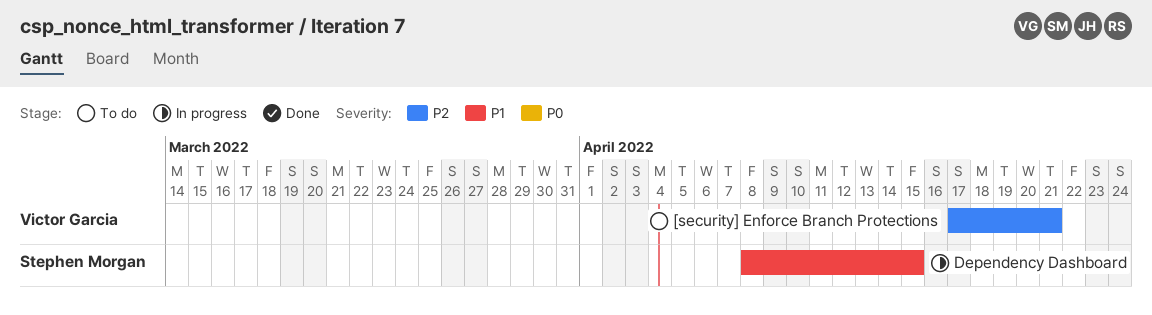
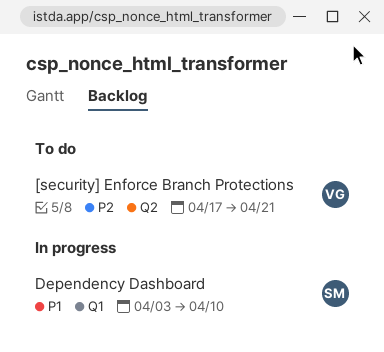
Dependency Dashboard, start: Apr 8 -> Apr 3
Dependency Dashboard, due: Apr 15 -> Apr 10

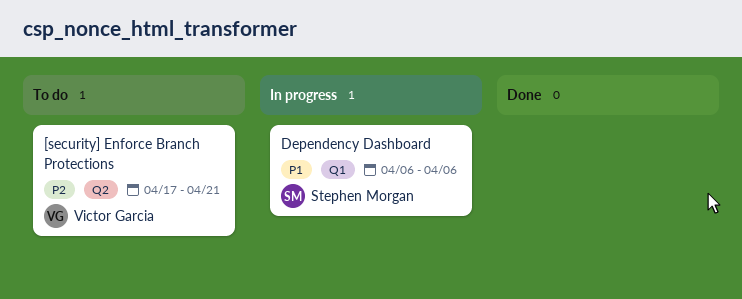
Dependency Dashboard, start: Apr 3 -> Apr 6
Dependency Dashboard, due: Apr 10 -> Apr 6

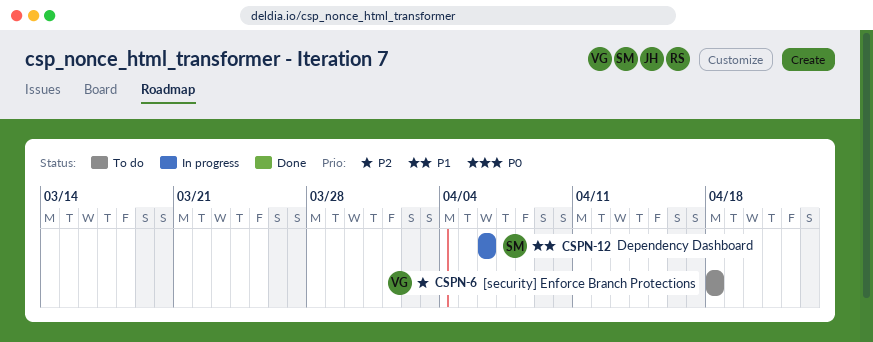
[security] Enforce Branch Protections, start: Apr 17 -> Apr 18
[security] Enforce Branch Protections, due: Apr 21 -> Apr 18

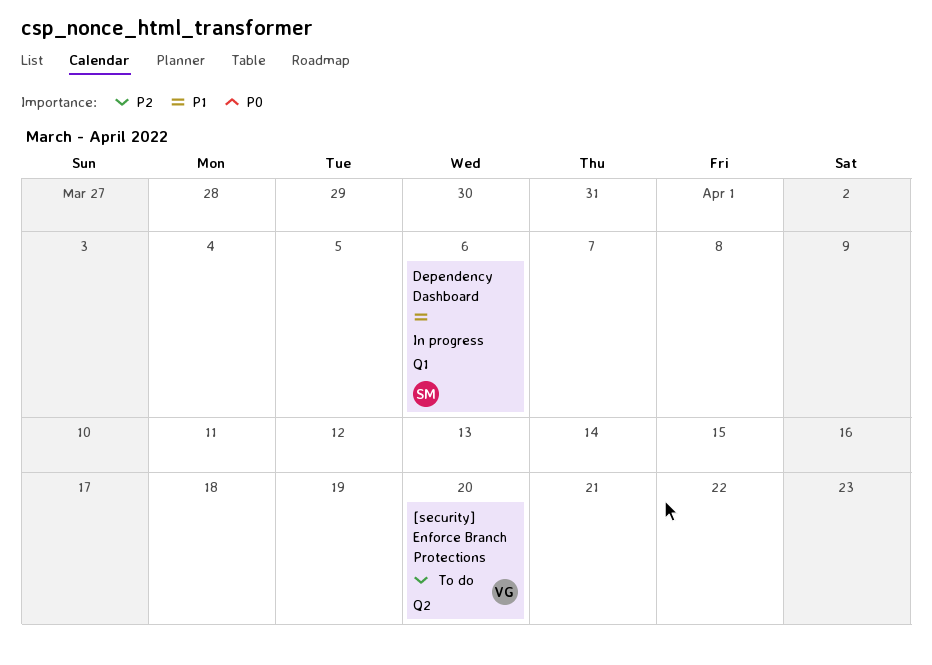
[security] Enforce Branch Protections, due: Apr 18 -> Apr 20

